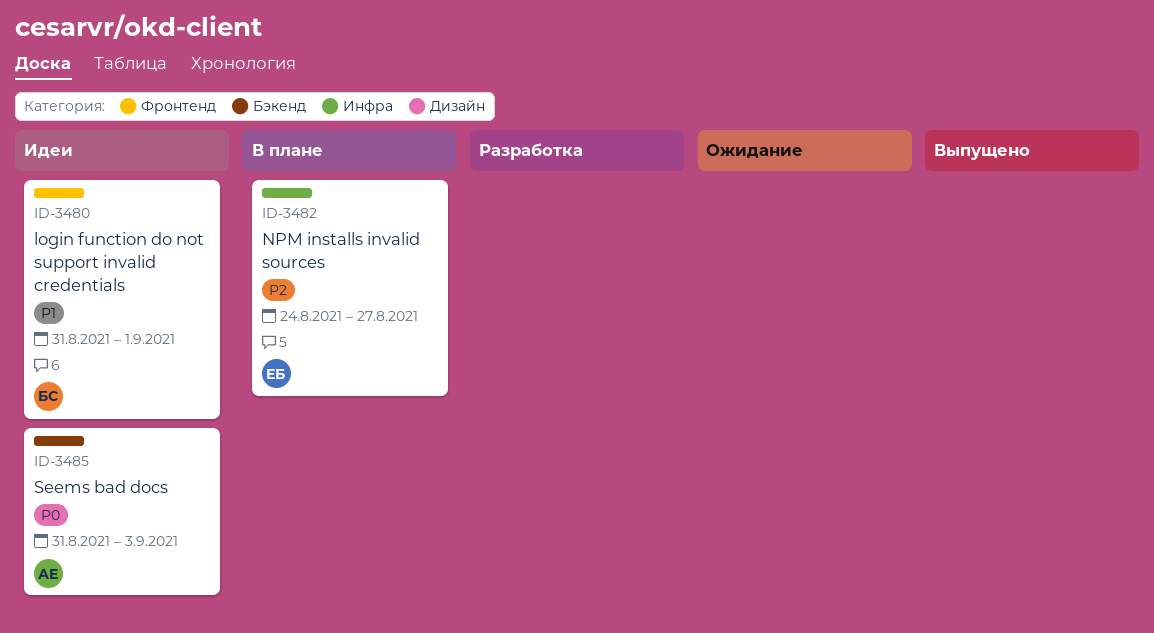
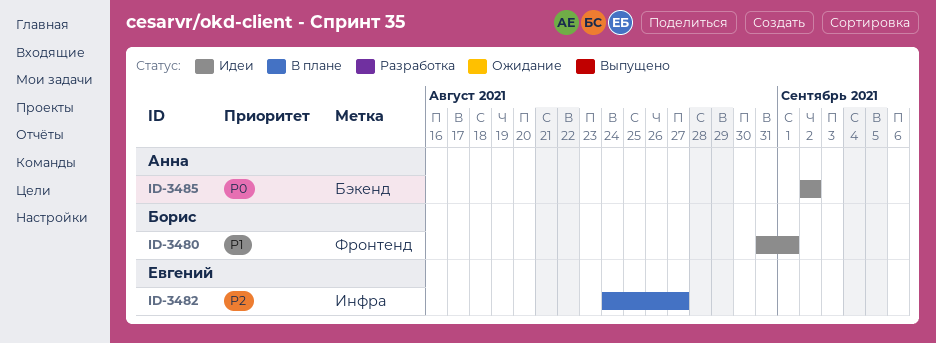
ID-3485, start: Aug 31 -> Sep 2
ID-3485, due: Sep 3 -> Sep 2

